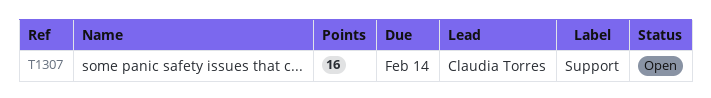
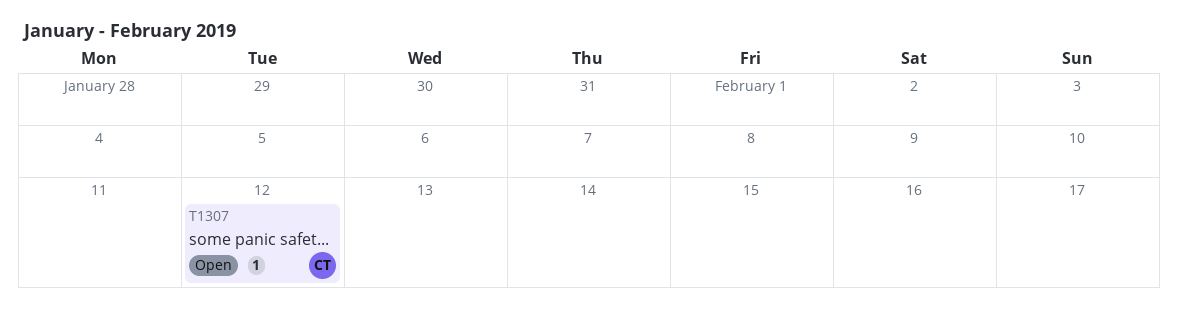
T1307, estimate: 16 -> 1
T1307, due: Feb 14 -> Feb 12

